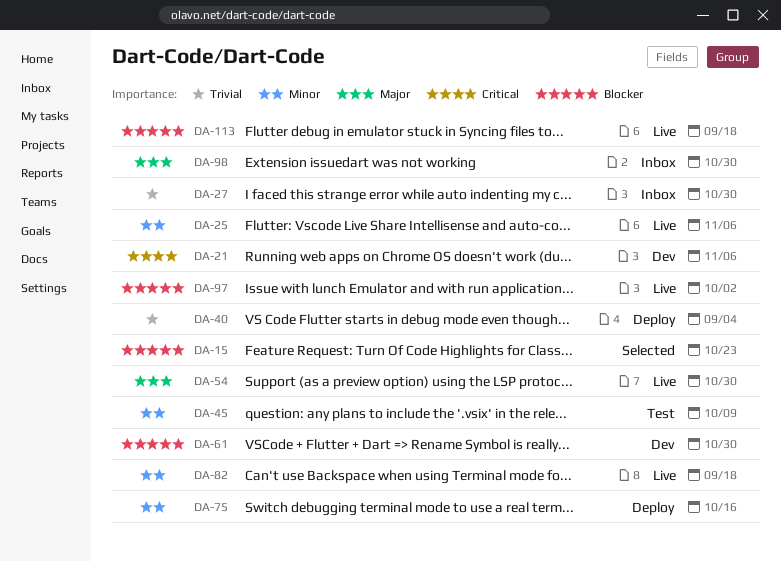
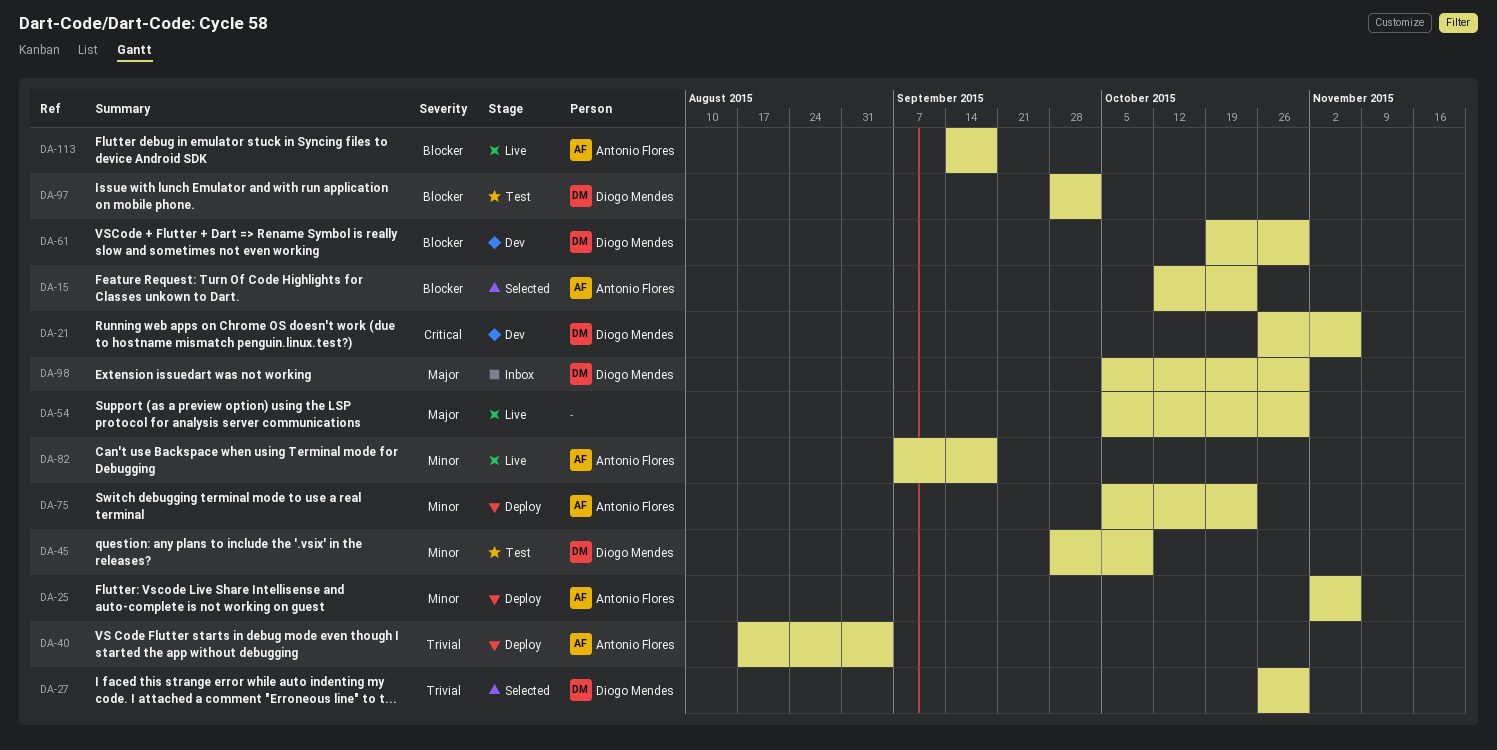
DA-25, status: Live -> Deploy
DA-27, status: Inbox -> Selected
DA-75, due: Oct 16 -> Oct 23
DA-97, status: Live -> Test

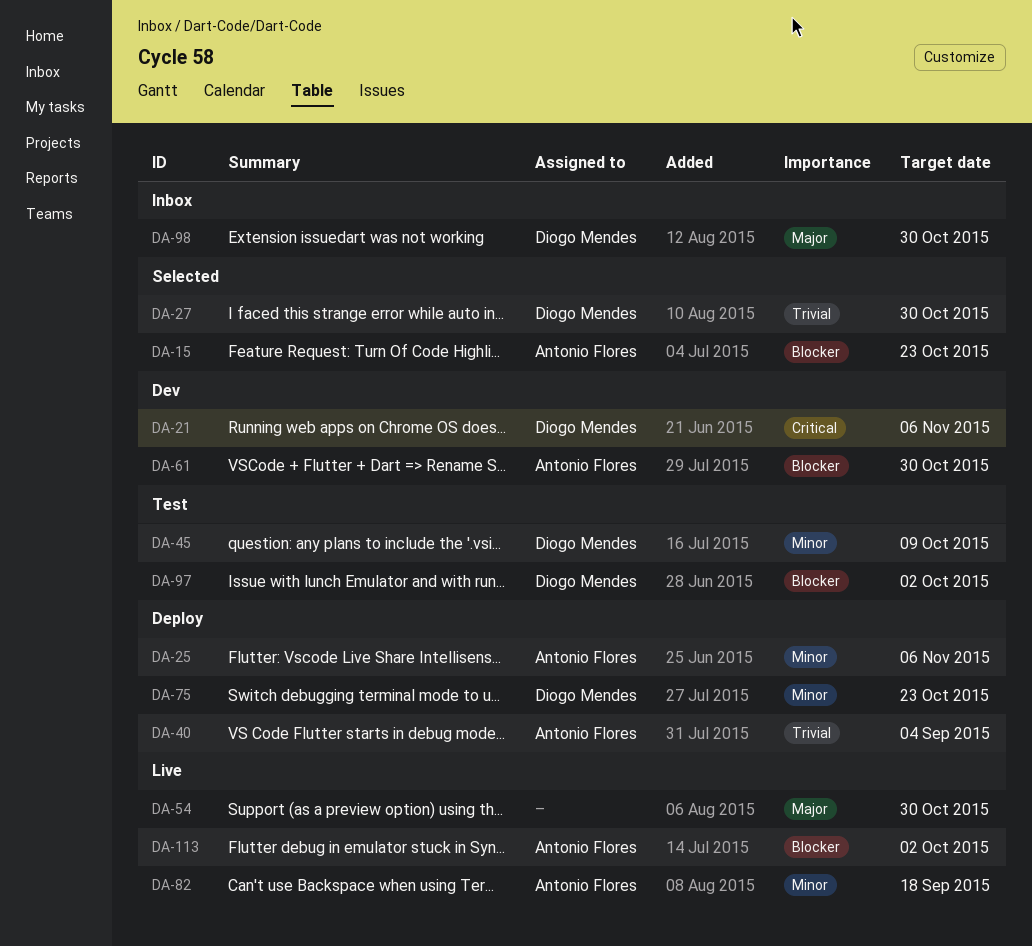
DA-61, owner: Diogo Mendes -> Antonio Flores
DA-75, owner: Antonio Flores -> Diogo Mendes
DA-113, due: Sep 18 -> Oct 2

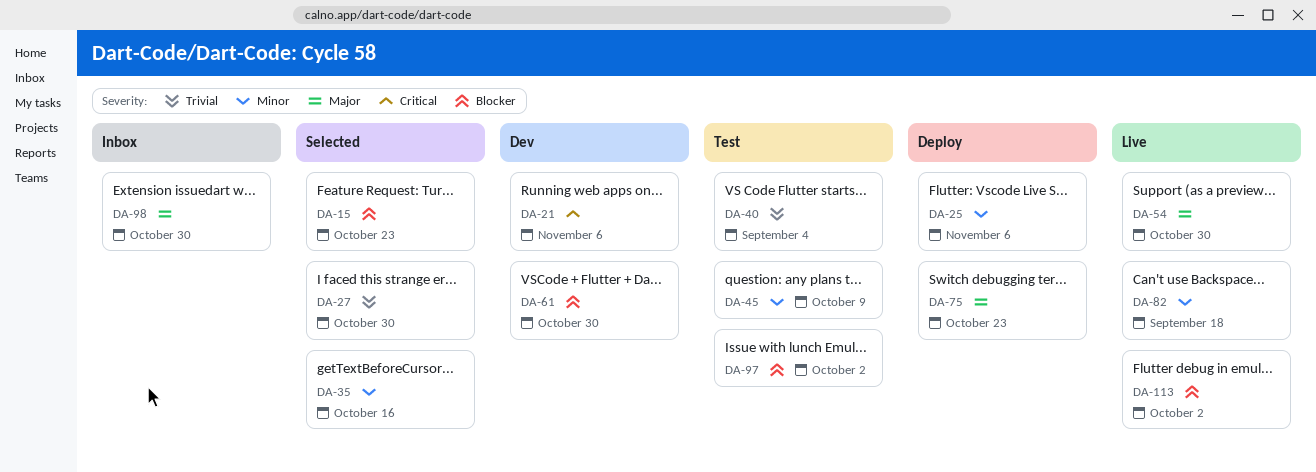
DA-35: none -> present
DA-40, status: Deploy -> Test
DA-75, priority: Minor -> Major

